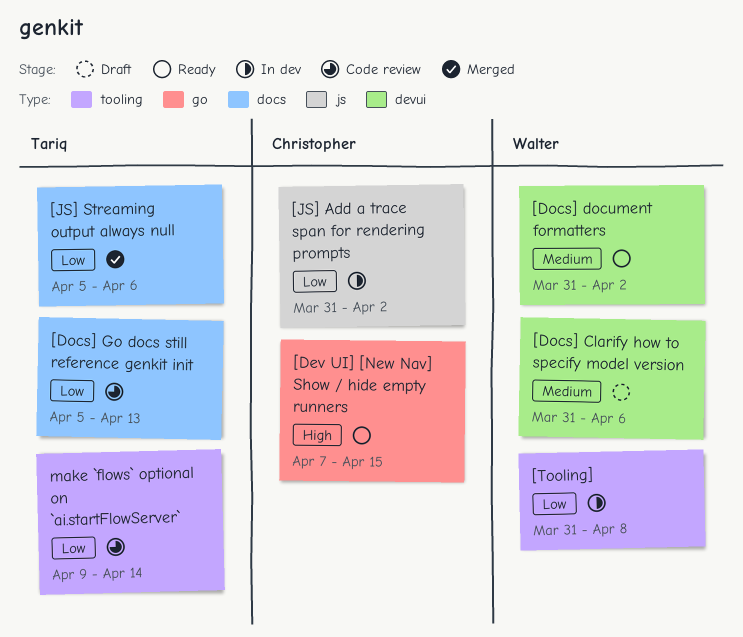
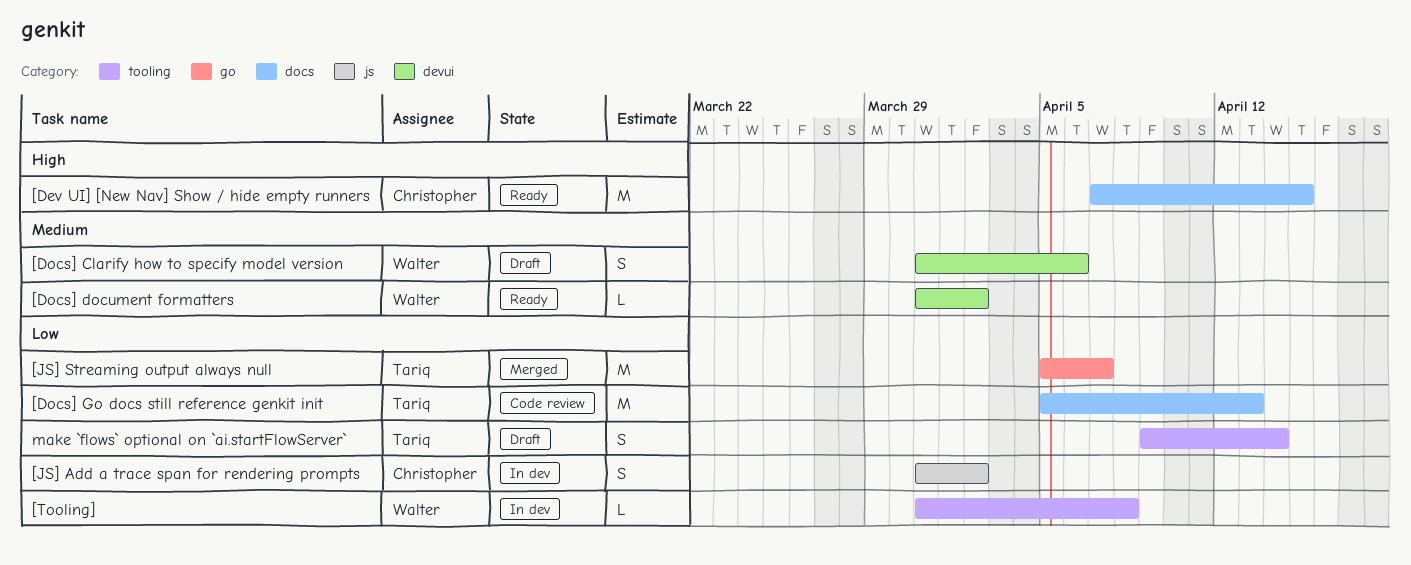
[Dev UI] [New Nav] Show / hide empty runners, label: go -> docs
[JS] Streaming output always null, label: docs -> go
[JS] Streaming output always null, due: Apr 6 -> Apr 7
make `flows` optional on `ai.startFlowServer`, status: Code review -> Draft

